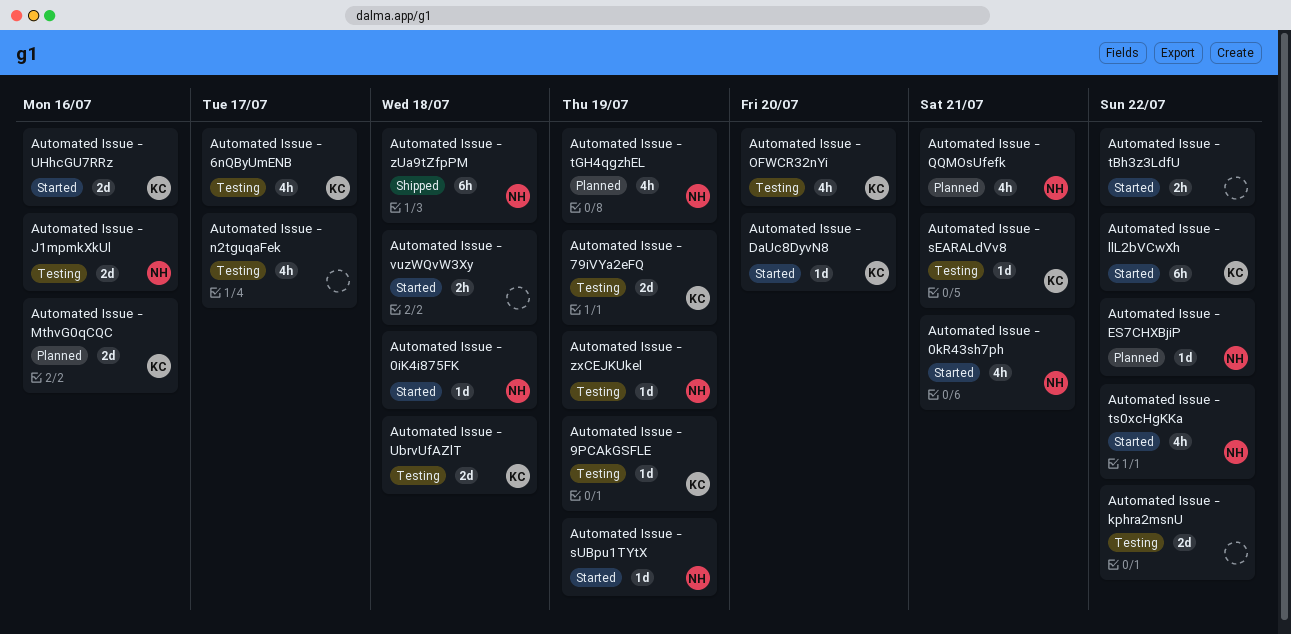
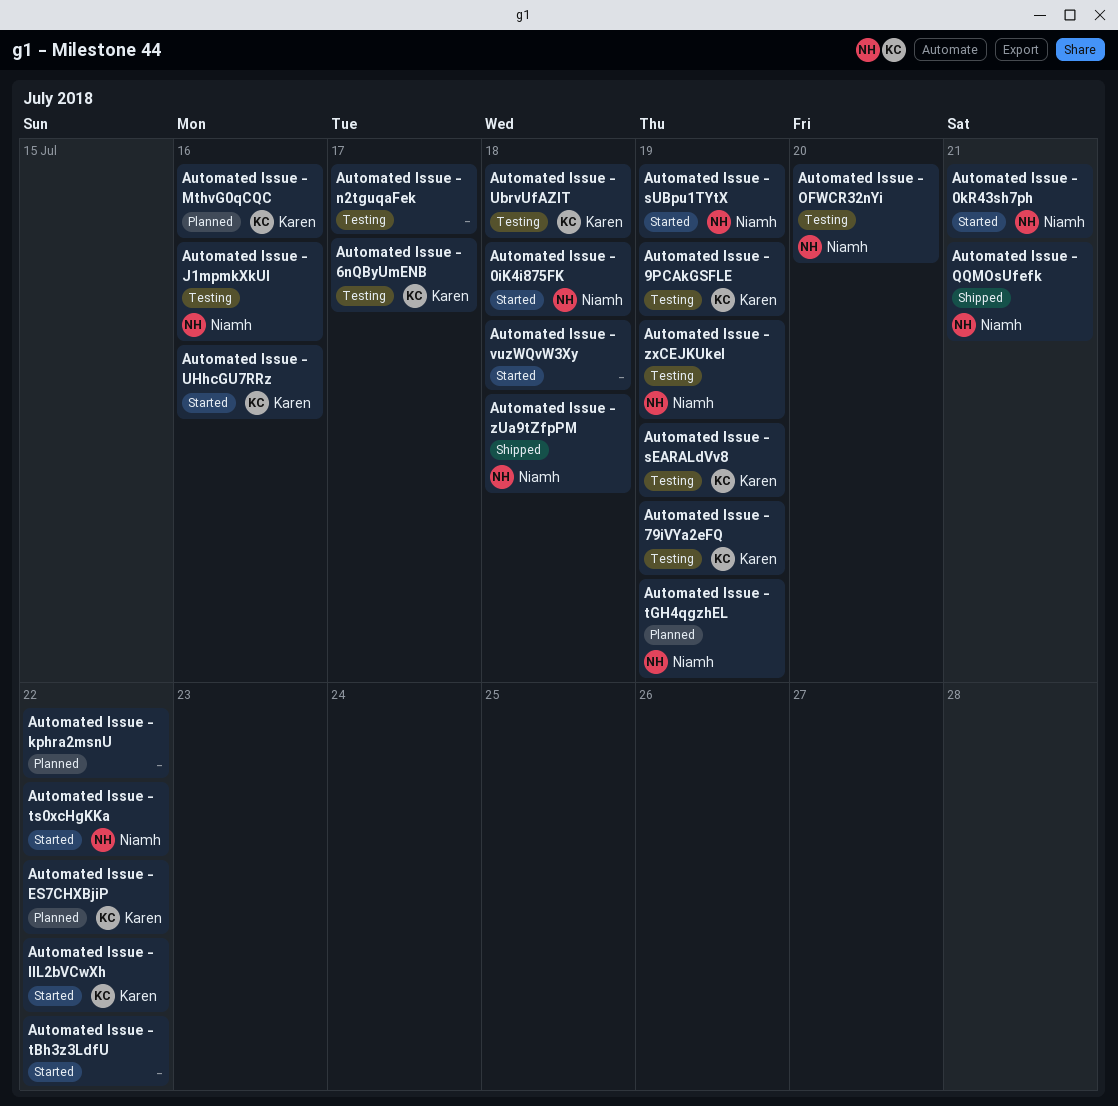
Automated Issue - DaUc8DyvN8: present -> none
Automated Issue - ES7CHXBjiP, owner: Niamh -> Karen
Automated Issue - kphra2msnU, status: Testing -> Planned
Automated Issue - OFWCR32nYi, owner: Karen -> Niamh
Automated Issue - QQMOsUfefk, status: Planned -> Shipped
Automated Issue - sEARALdVv8, due: Jul 21 -> Jul 19

